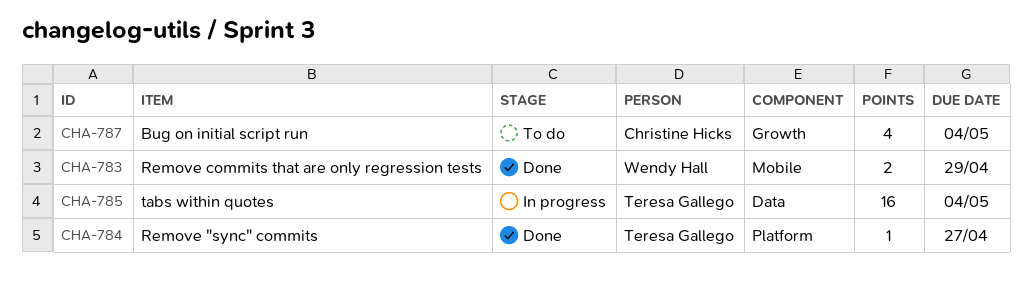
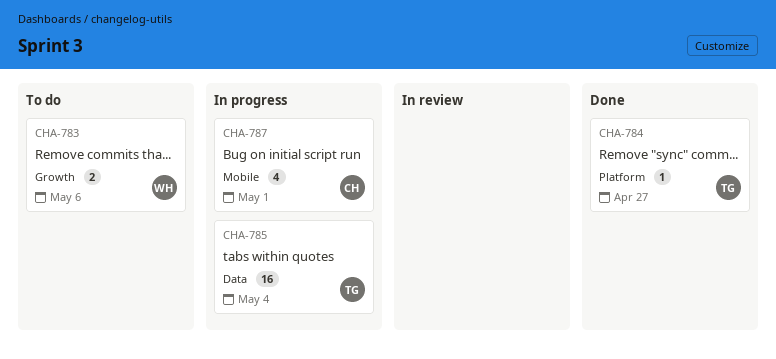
CHA-783, status: Done -> To do
CHA-783, label: Mobile -> Growth
CHA-783, due: Apr 29 -> May 6
CHA-787, status: To do -> In progress
CHA-787, label: Growth -> Mobile
CHA-787, due: May 4 -> May 1

